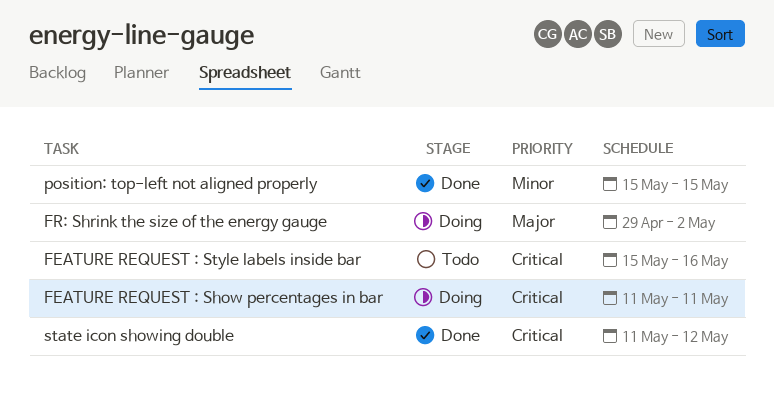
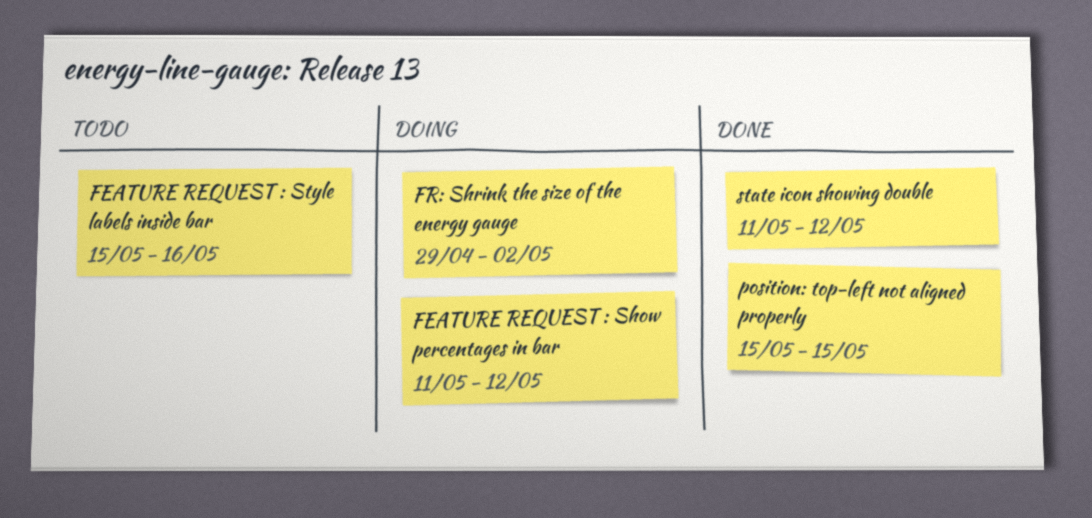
FEATURE REQUEST : Show percentages in bar, due: May 11 -> May 12

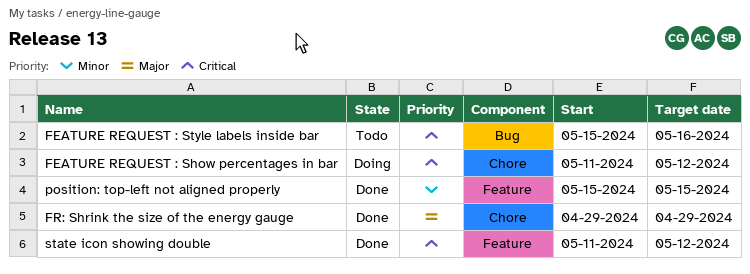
FR: Shrink the size of the energy gauge, status: Doing -> Done
FR: Shrink the size of the energy gauge, due: May 2 -> Apr 29

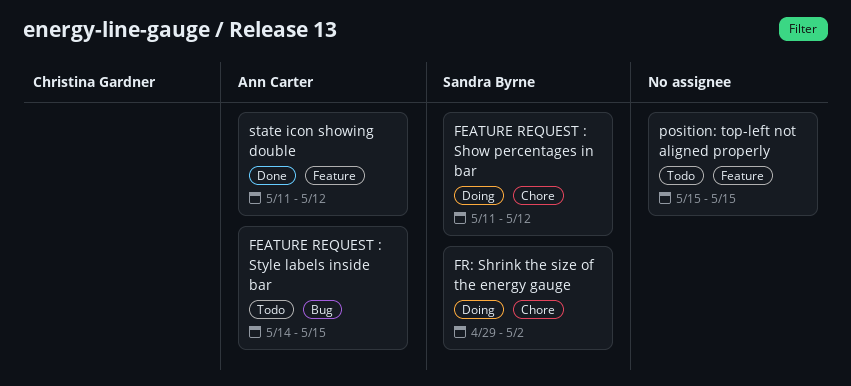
FEATURE REQUEST : Style labels inside bar, start: May 15 -> May 14
FEATURE REQUEST : Style labels inside bar, due: May 16 -> May 15
FR: Shrink the size of the energy gauge, status: Done -> Doing
FR: Shrink the size of the energy gauge, due: Apr 29 -> May 2
position: top-left not aligned properly, status: Done -> Todo

